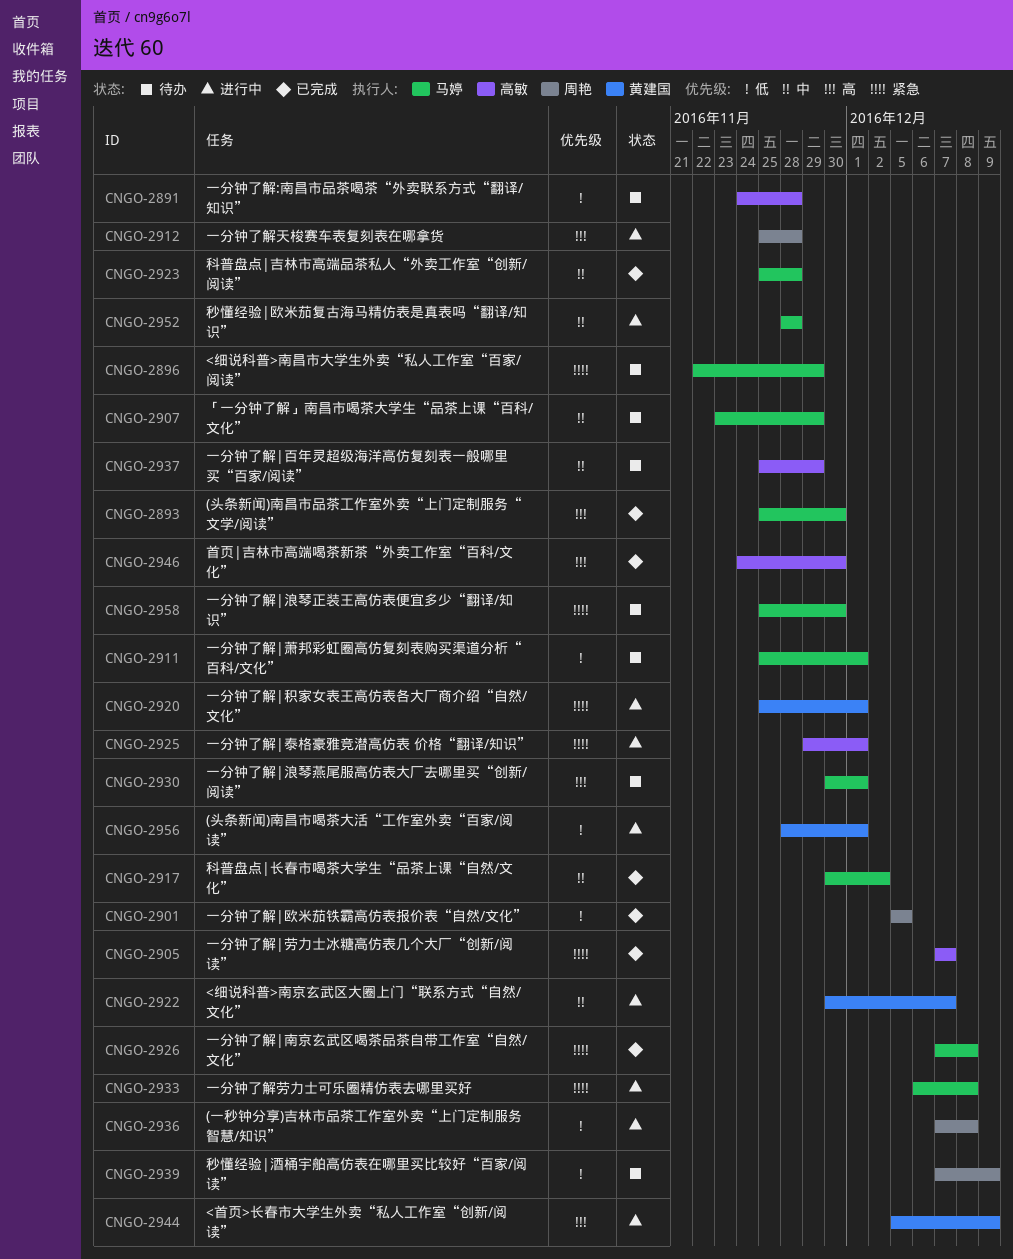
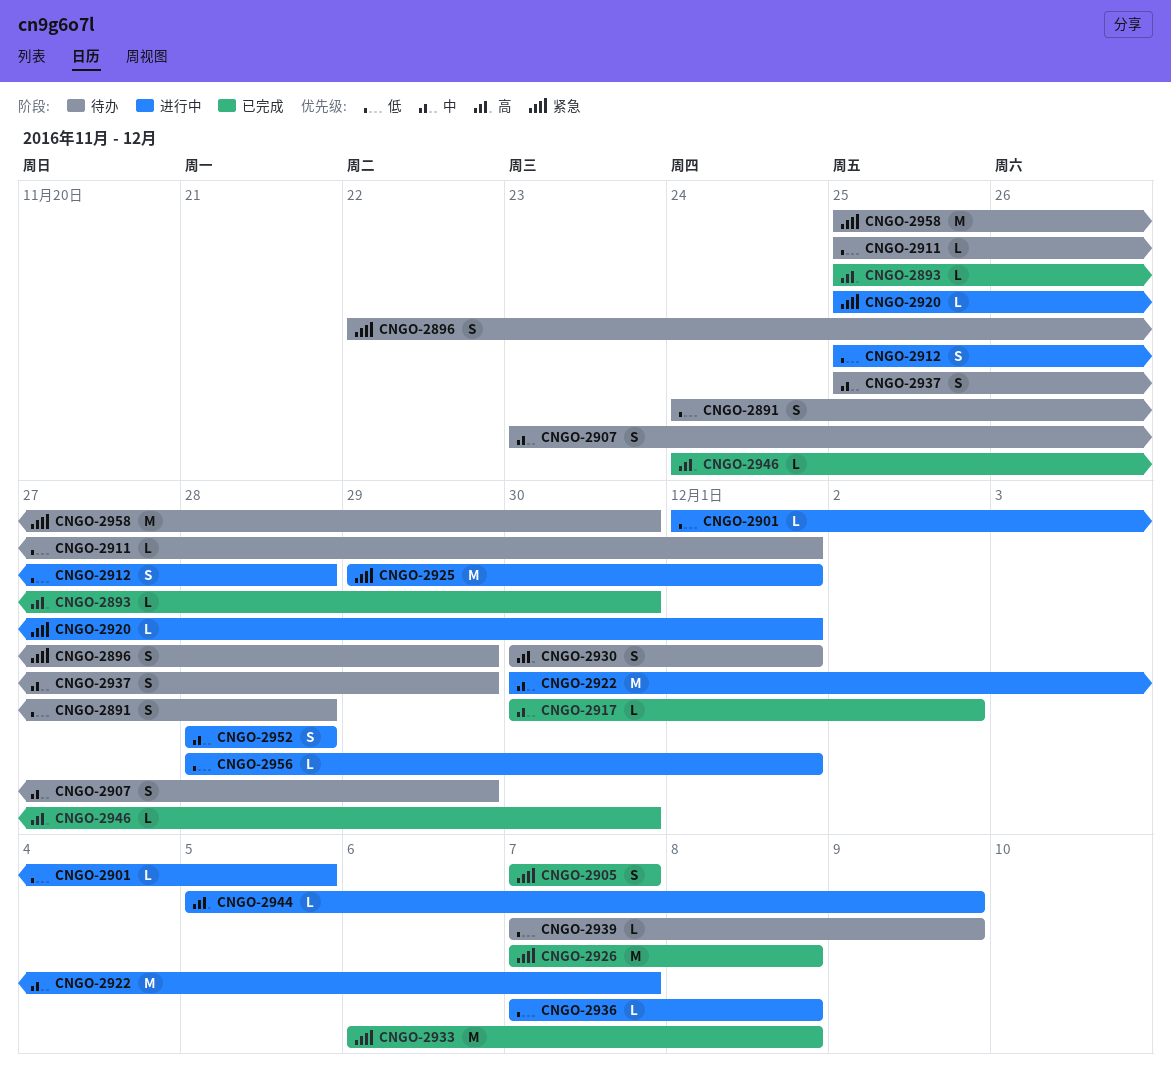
CNGO-2901, status: 已完成 -> 进行中
CNGO-2901, start: Dec 5 -> Dec 1
CNGO-2912, priority: 高 -> 低
CNGO-2923: present -> none
CNGO-2933, status: 进行中 -> 已完成

